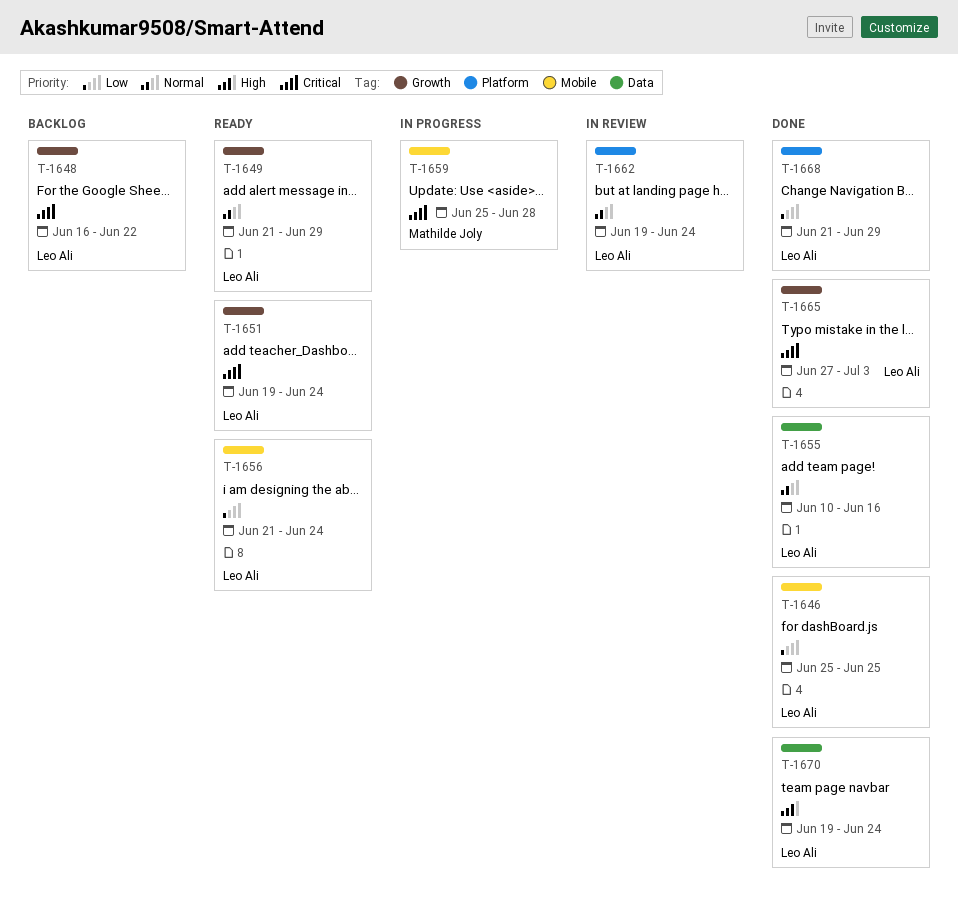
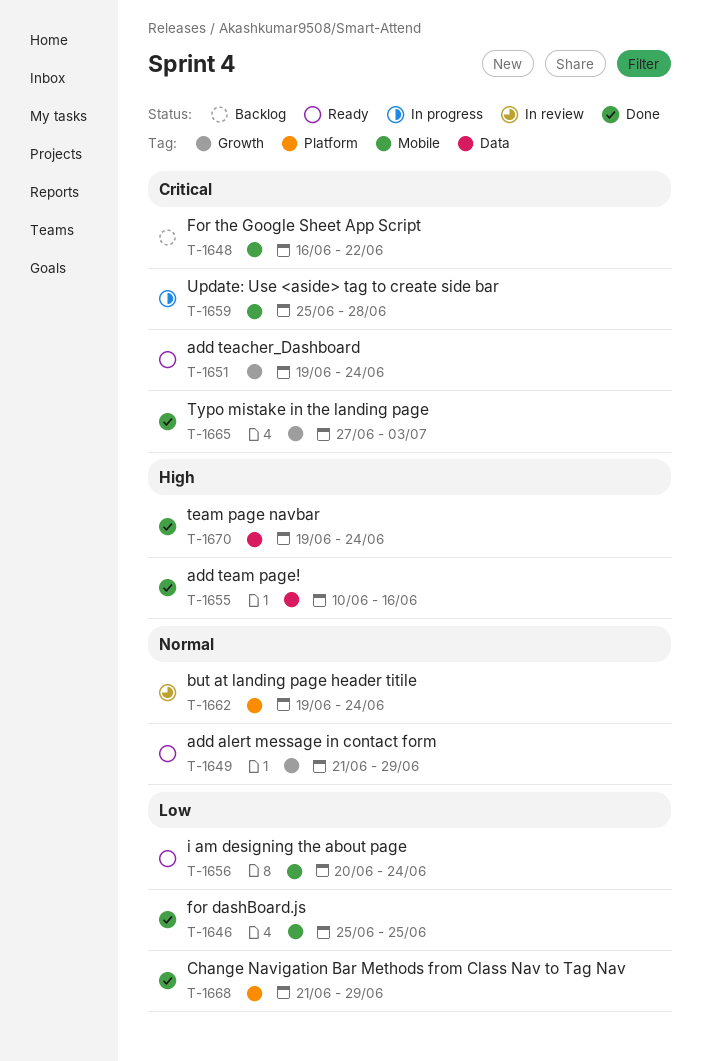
T-1648, label: Growth -> Mobile
T-1655, priority: Normal -> High
T-1656, start: Jun 21 -> Jun 20

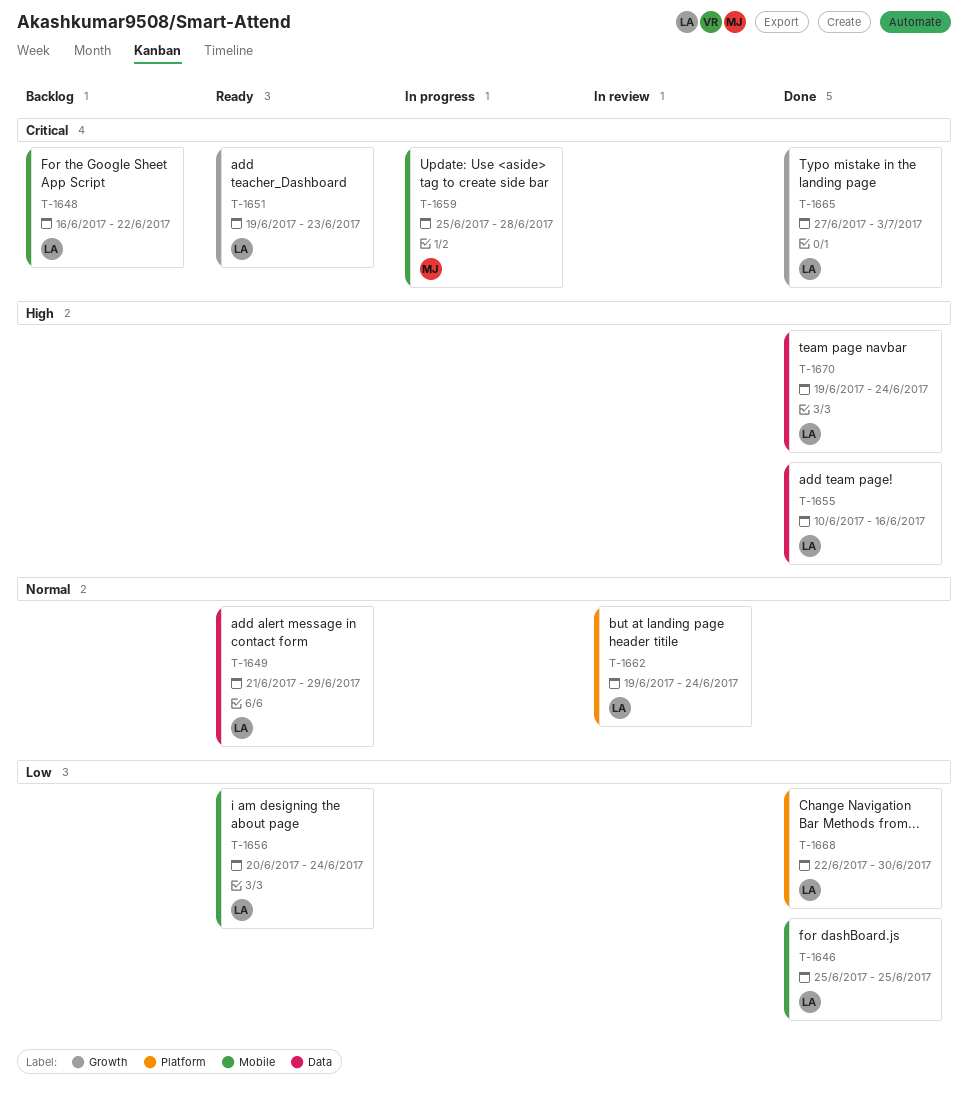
T-1649, label: Growth -> Data
T-1651, due: Jun 24 -> Jun 23
T-1668, start: Jun 21 -> Jun 22
T-1668, due: Jun 29 -> Jun 30

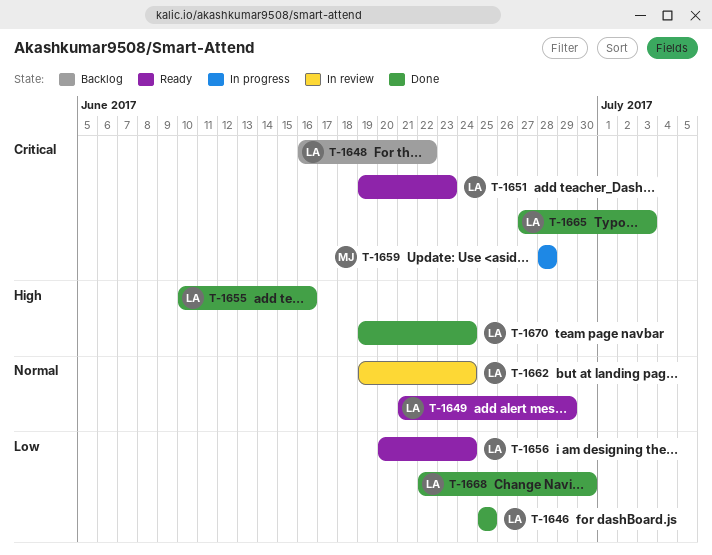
T-1659, start: Jun 25 -> Jun 28

